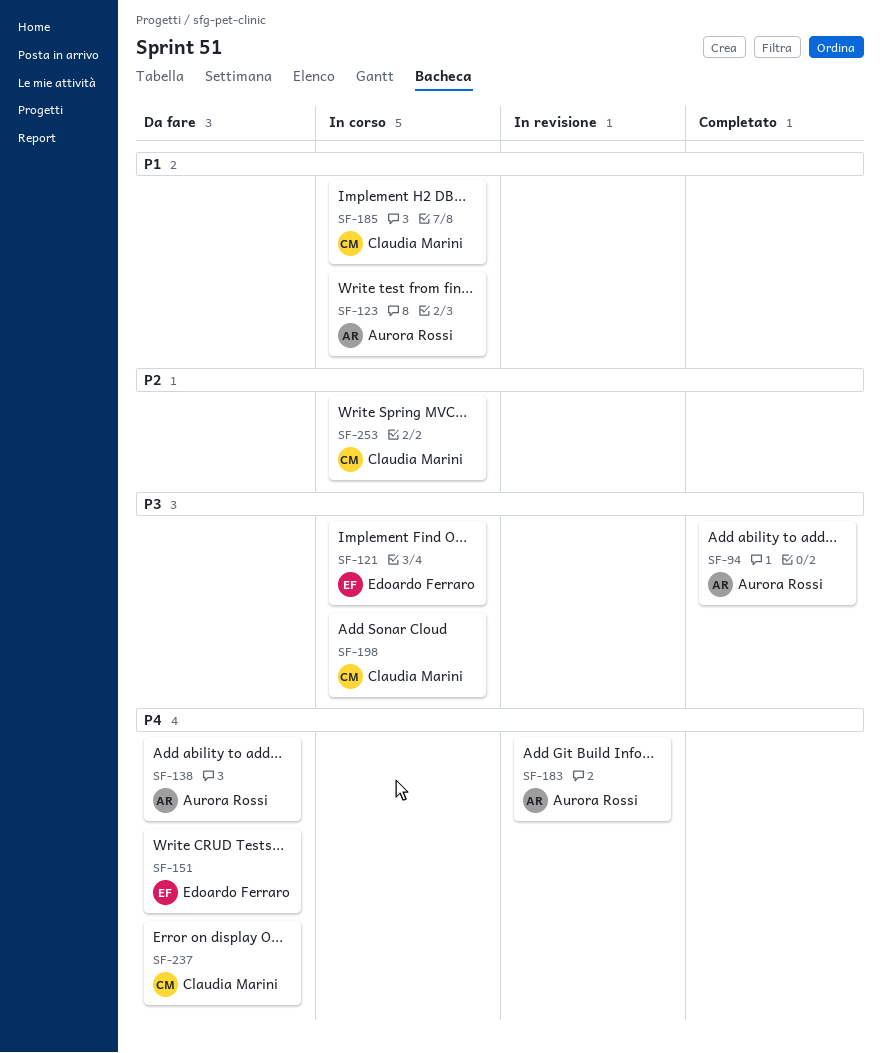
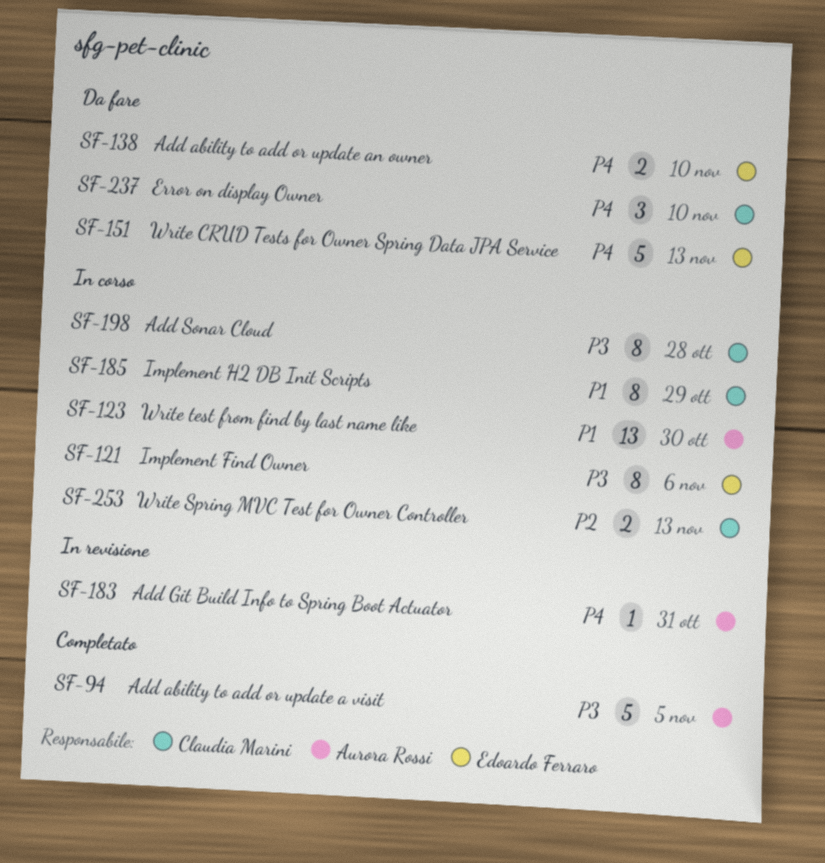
SF-138, owner: Aurora Rossi -> Edoardo Ferraro

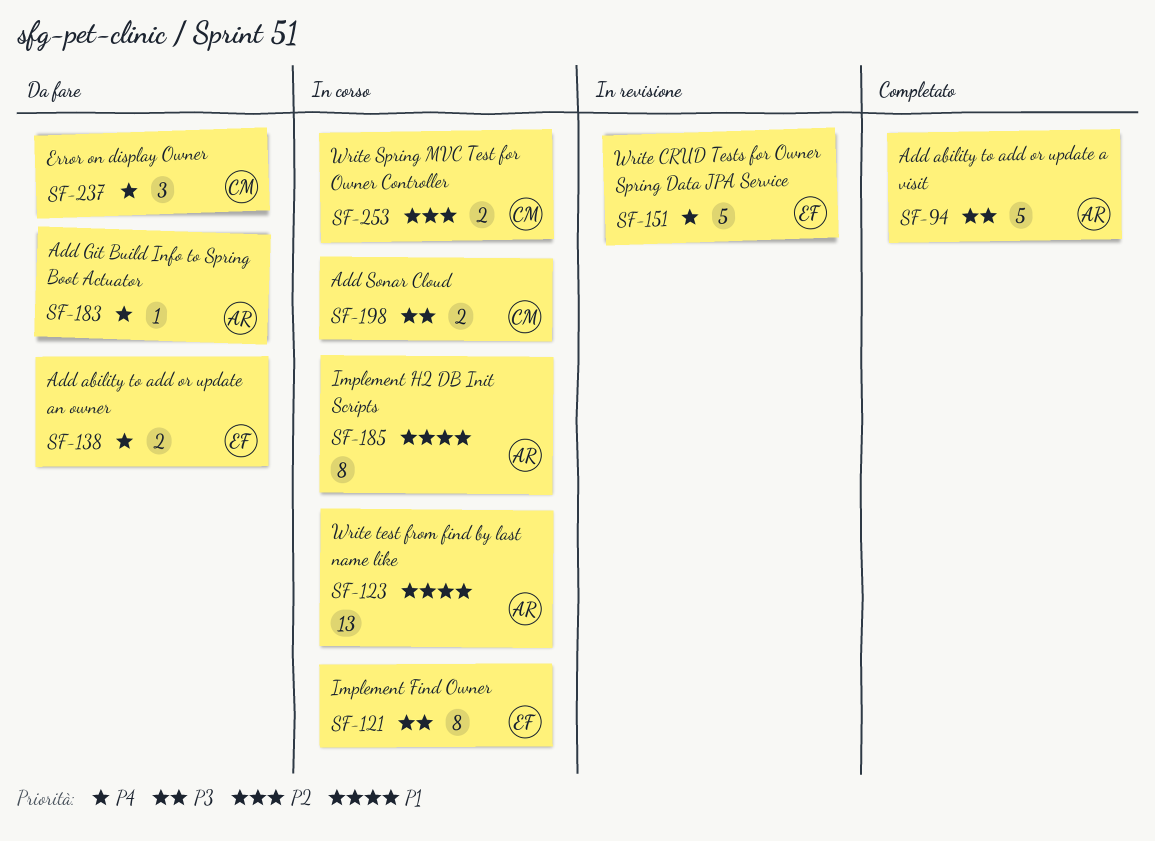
SF-151, status: Da fare -> In revisione
SF-183, status: In revisione -> Da fare
SF-185, owner: Claudia Marini -> Aurora Rossi
SF-198, estimate: 8 -> 2

